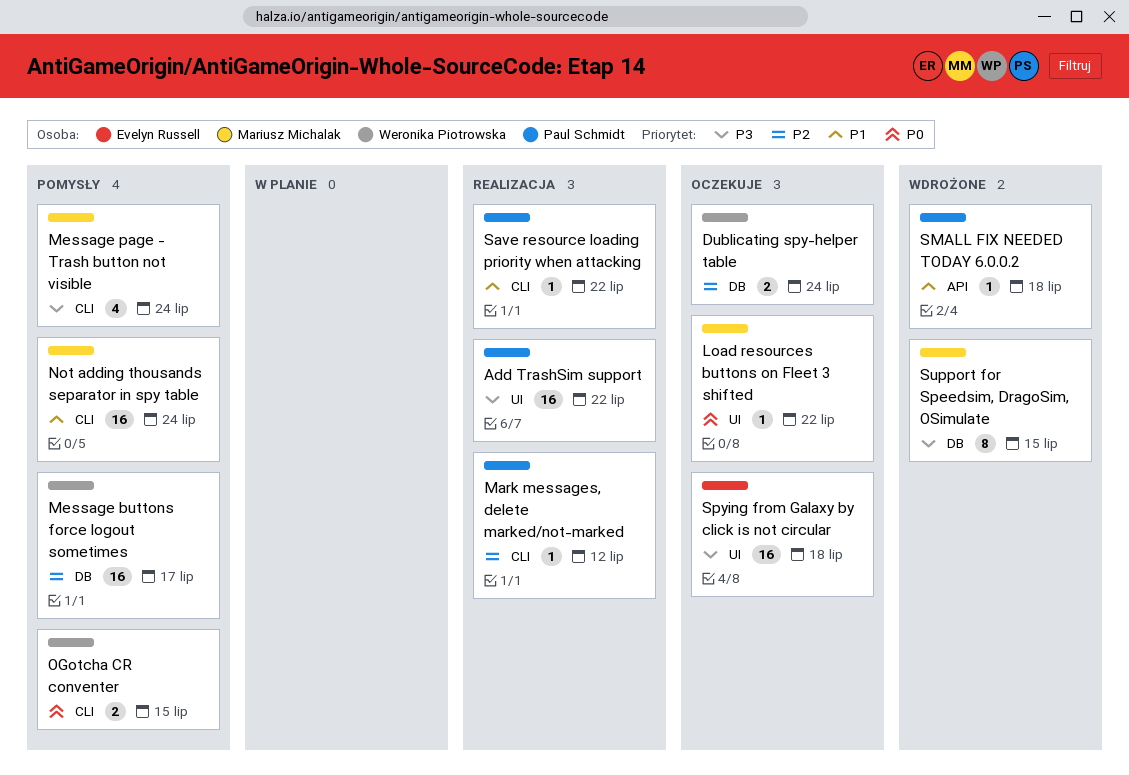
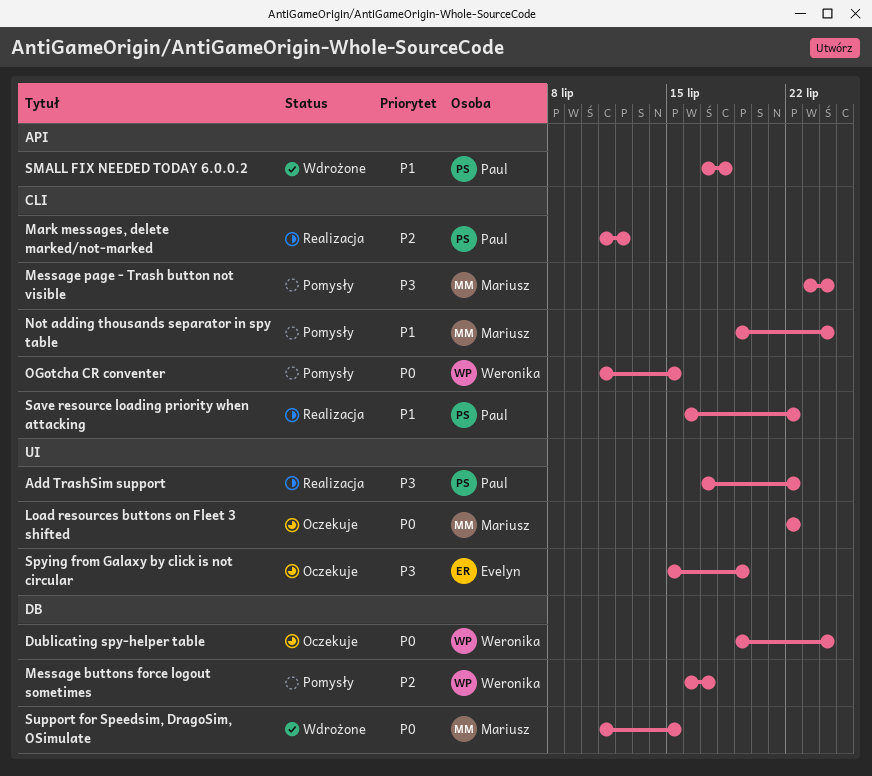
Dublicating spy-helper table, priority: P2 -> P0
Spying from Galaxy by click is not circular, due: Jul 18 -> Jul 19
Support for Speedsim, DragoSim, OSimulate, priority: P3 -> P0

